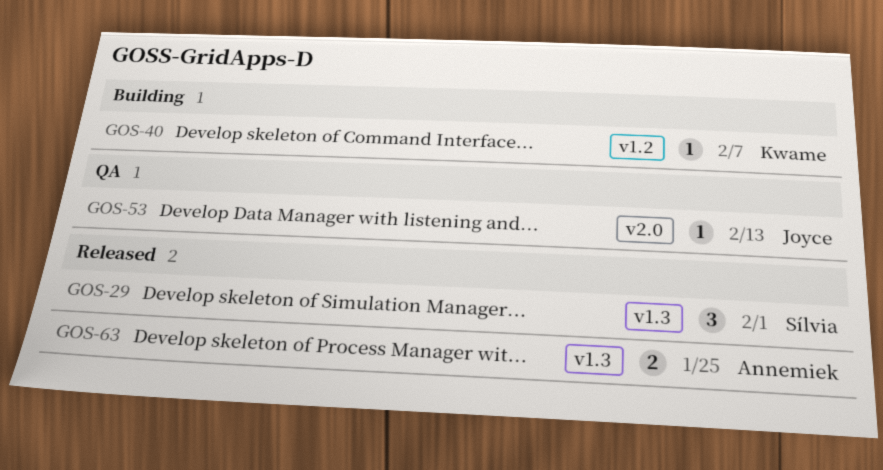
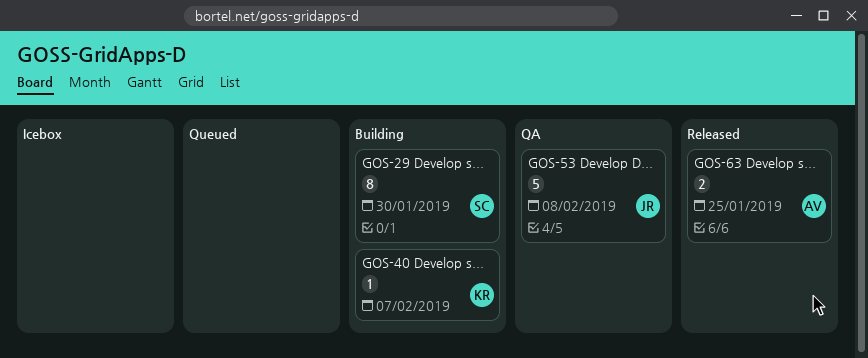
GOS-29, status: Released -> Building
GOS-29, estimate: 3 -> 8
GOS-29, due: Feb 1 -> Jan 30
GOS-53, estimate: 1 -> 5
GOS-53, due: Feb 13 -> Feb 8

